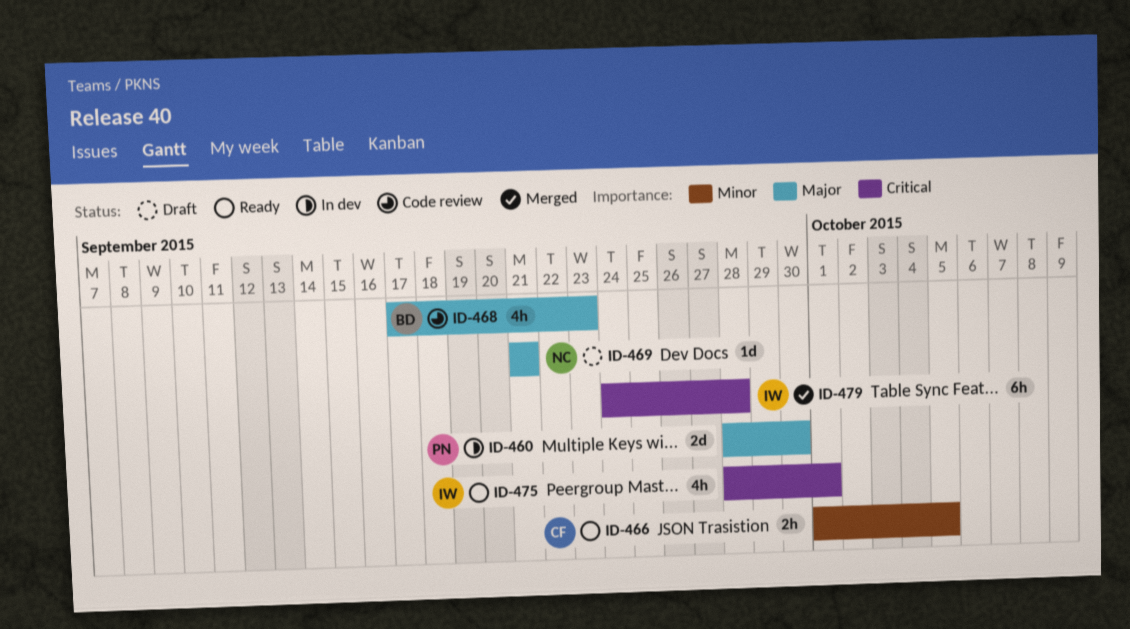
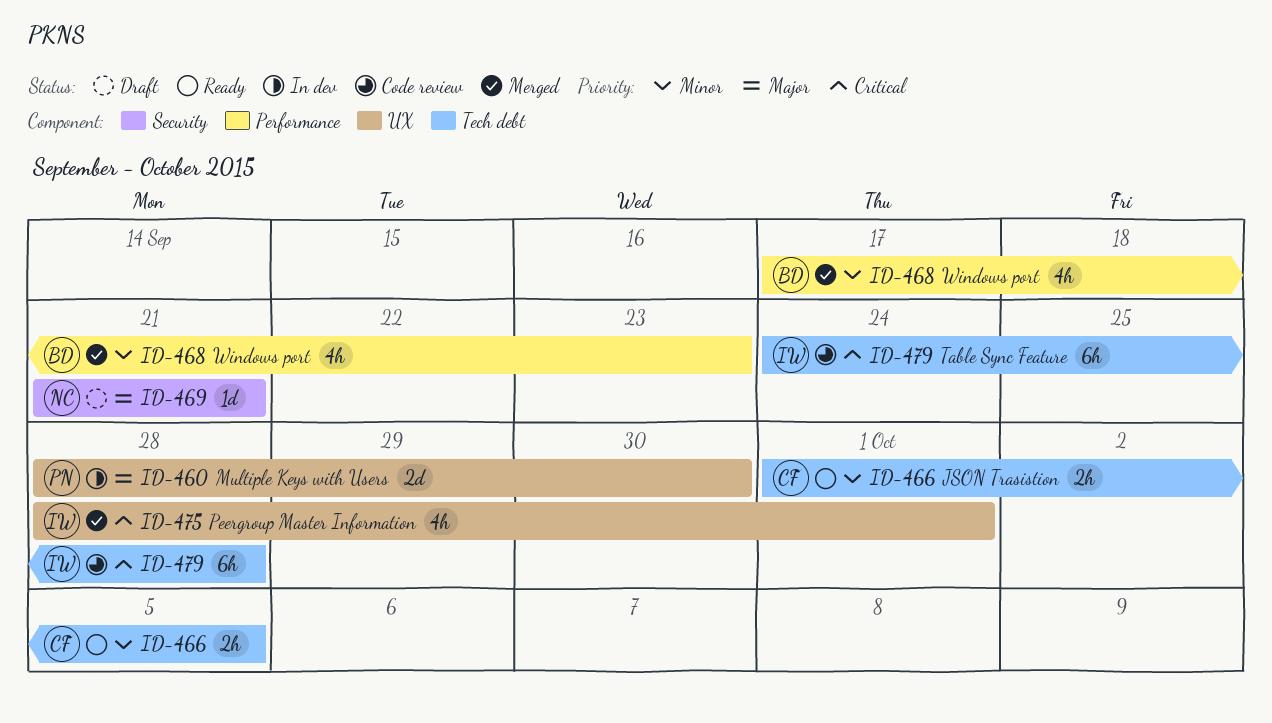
ID-468, status: Code review -> Merged
ID-468, priority: Major -> Minor
ID-475, status: Ready -> Merged
ID-479, status: Merged -> Code review

